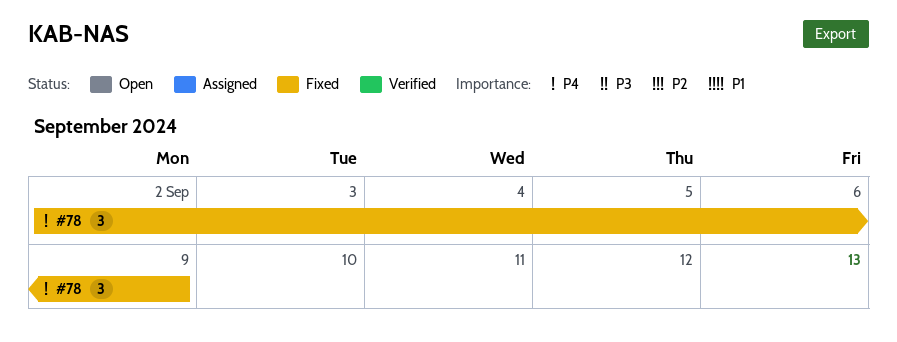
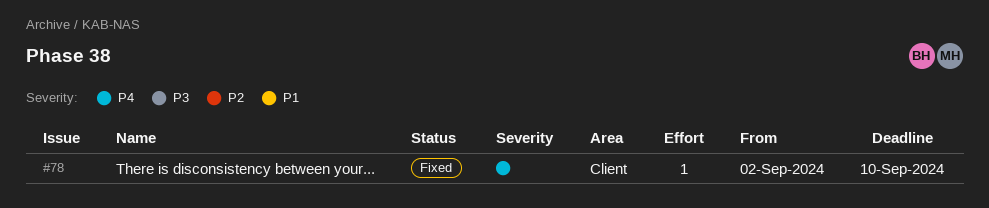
#78, estimate: 3 -> 1
#78, due: Sep 9 -> Sep 10

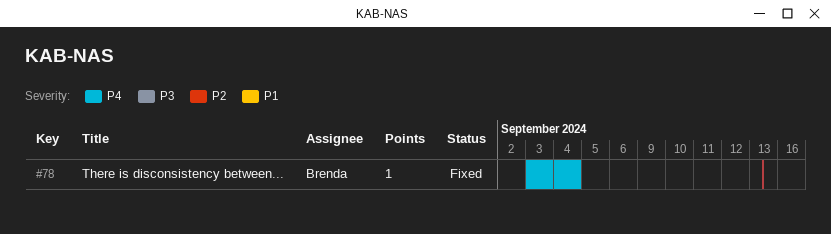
#78, start: Sep 2 -> Sep 3
#78, due: Sep 10 -> Sep 4

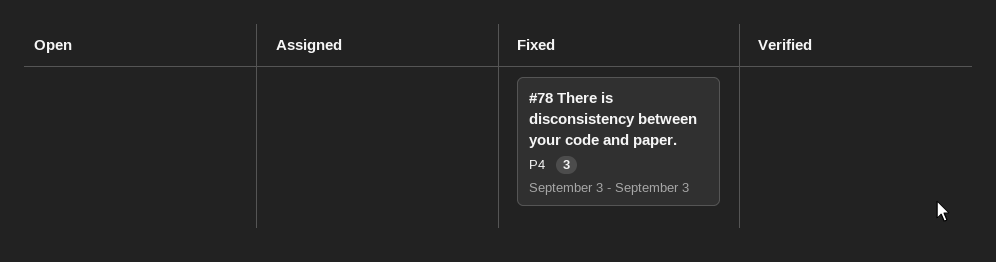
#78, estimate: 1 -> 3
#78, due: Sep 4 -> Sep 3

